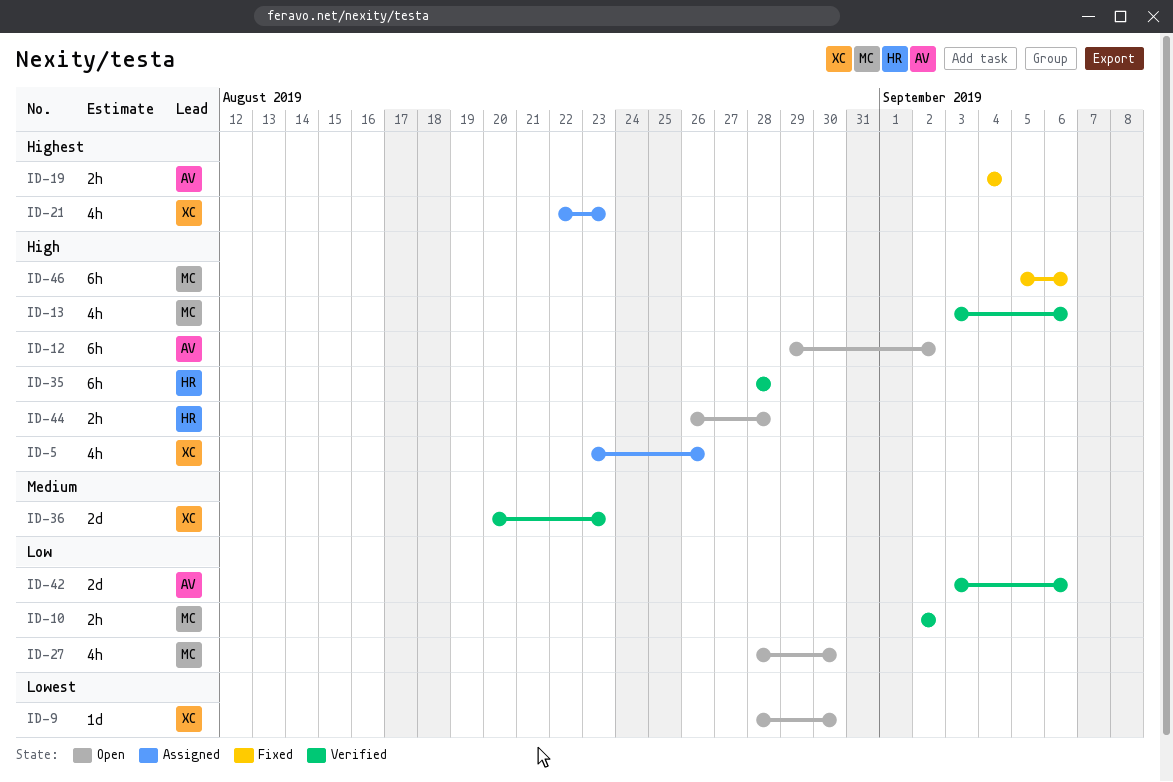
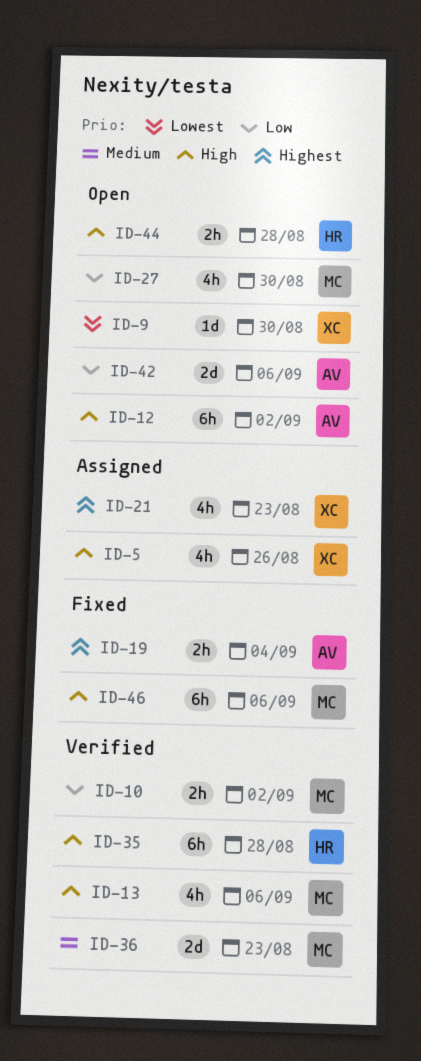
ID-36, owner: XC -> MC
ID-42, status: Verified -> Open

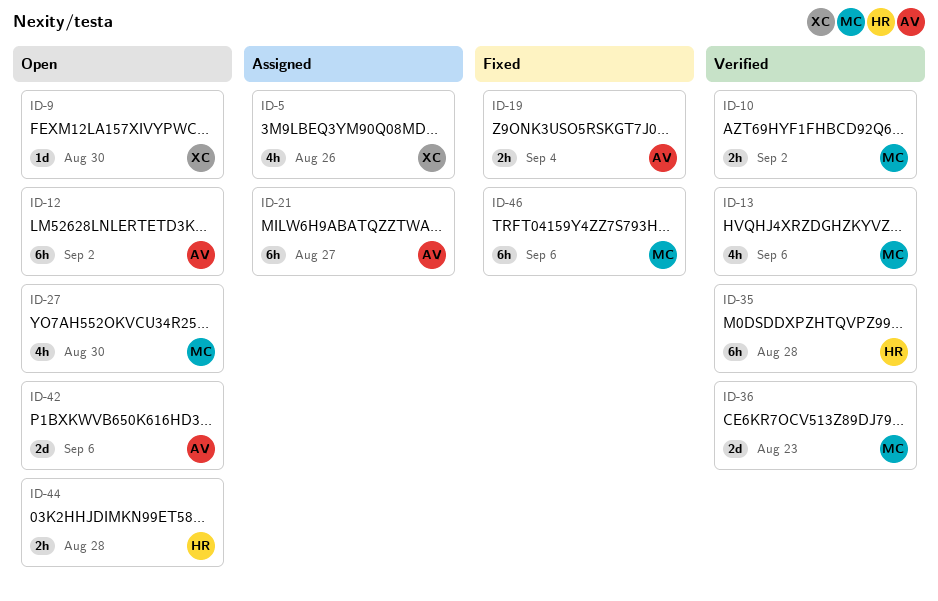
ID-21, owner: XC -> AV
ID-21, estimate: 4h -> 6h
ID-21, due: Aug 23 -> Aug 27

